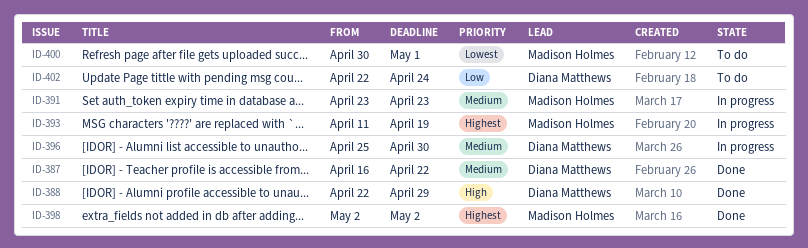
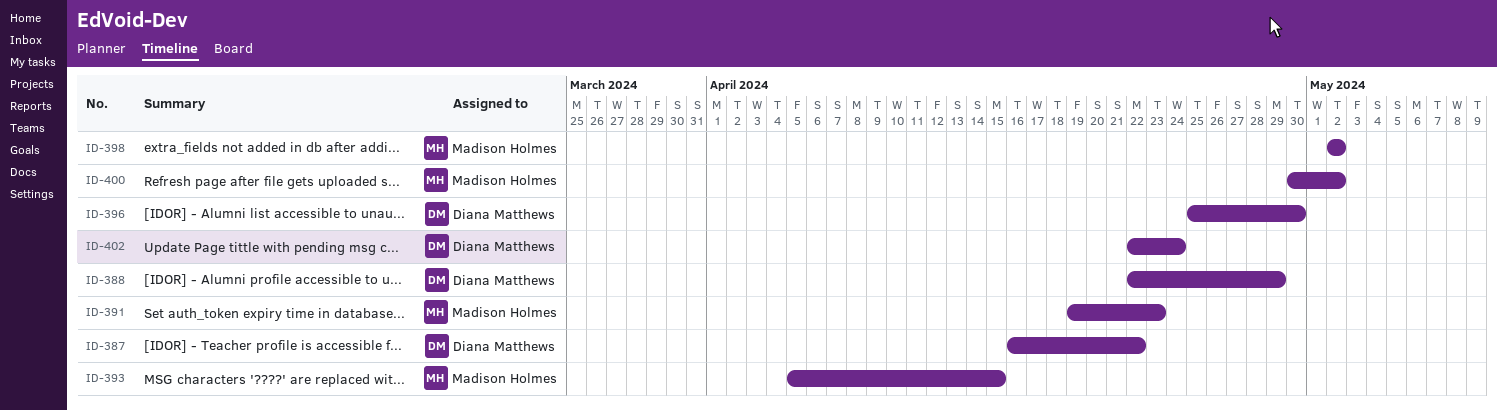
ID-391, start: Apr 23 -> Apr 19
ID-393, start: Apr 11 -> Apr 5
ID-393, due: Apr 19 -> Apr 15
ID-400, due: May 1 -> May 2

